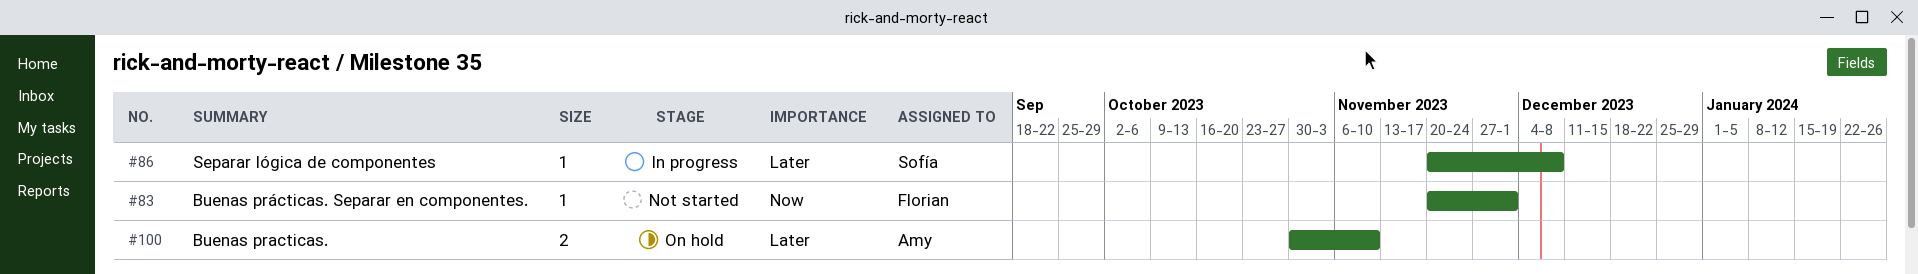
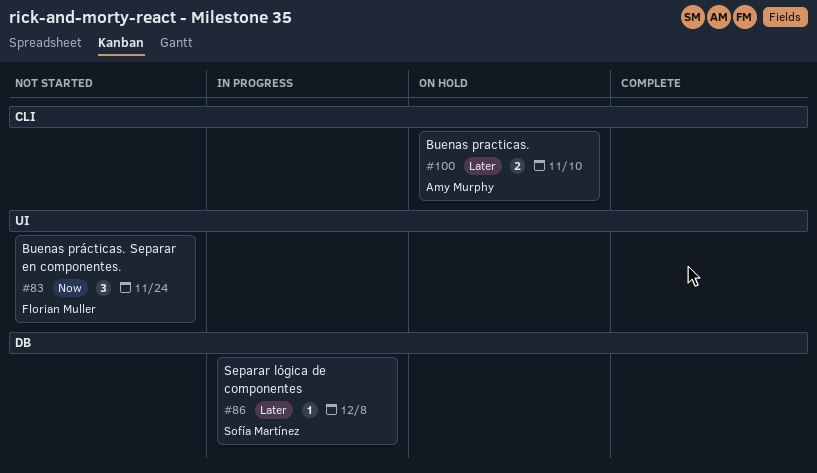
#83, estimate: 1 -> 3
#83, due: Dec 1 -> Nov 24

